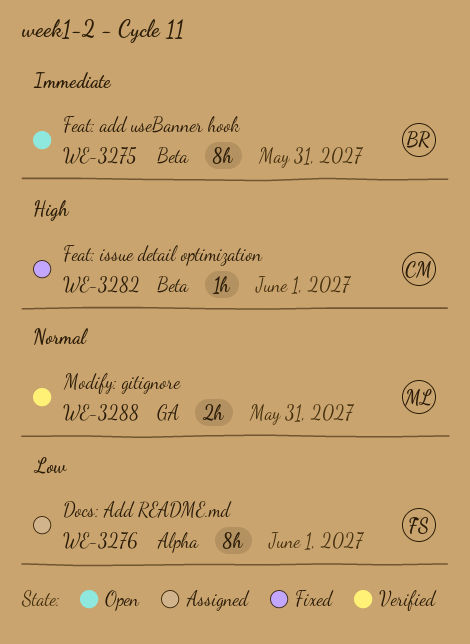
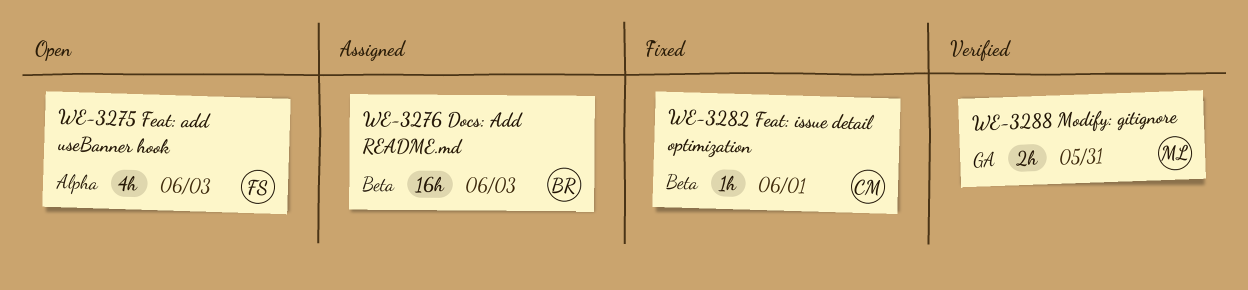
WE-3275, owner: BR -> FS
WE-3275, label: Beta -> Alpha
WE-3275, estimate: 8h -> 4h
WE-3275, due: May 31 -> Jun 3
WE-3276, owner: FS -> BR
WE-3276, label: Alpha -> Beta
WE-3276, estimate: 8h -> 16h
WE-3276, due: Jun 1 -> Jun 3

